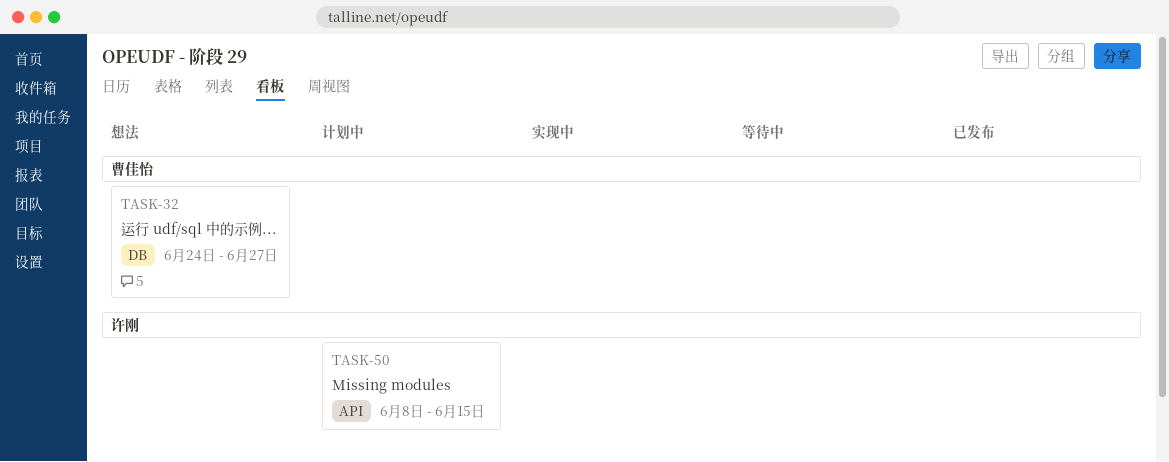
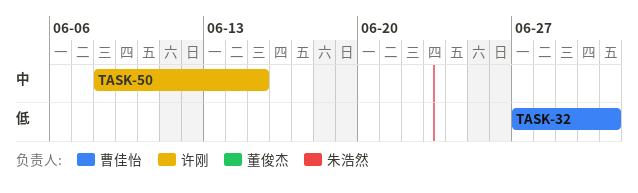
TASK-32, start: Jun 24 -> Jun 27
TASK-32, due: Jun 27 -> Jul 1

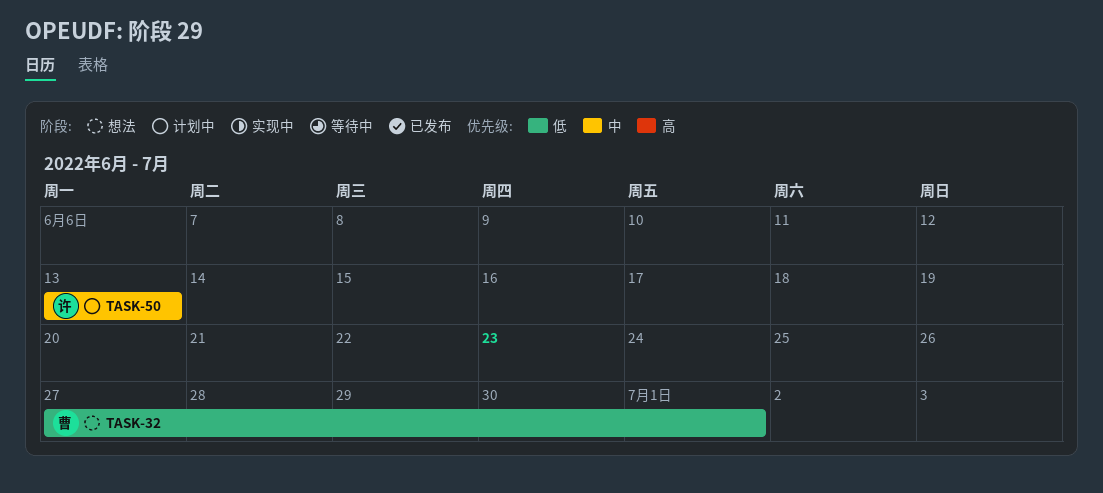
TASK-50, start: Jun 8 -> Jun 13
TASK-50, due: Jun 15 -> Jun 13

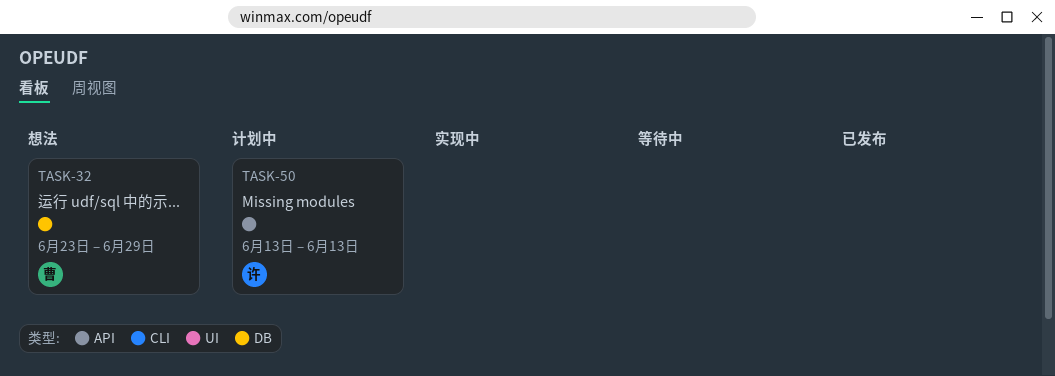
TASK-32, start: Jun 27 -> Jun 23
TASK-32, due: Jul 1 -> Jun 29

